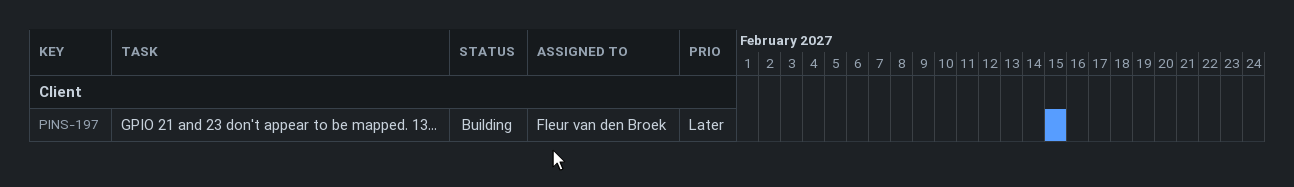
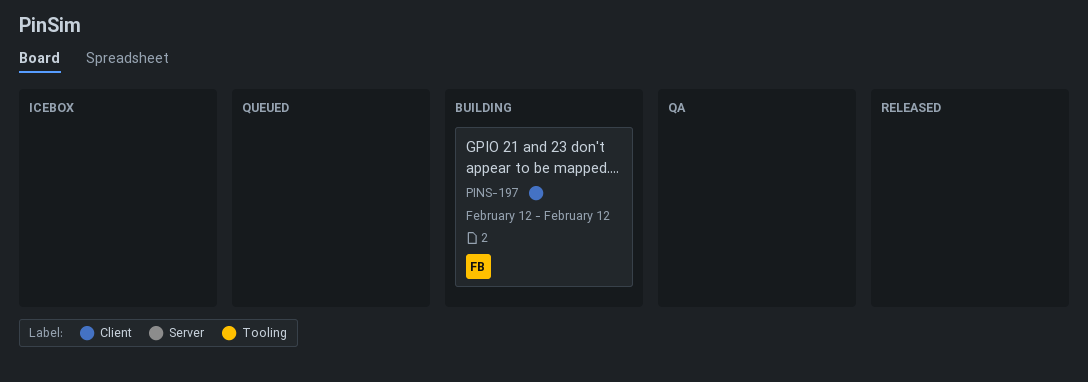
PINS-197, start: Feb 15 -> Feb 12
PINS-197, due: Feb 15 -> Feb 12

